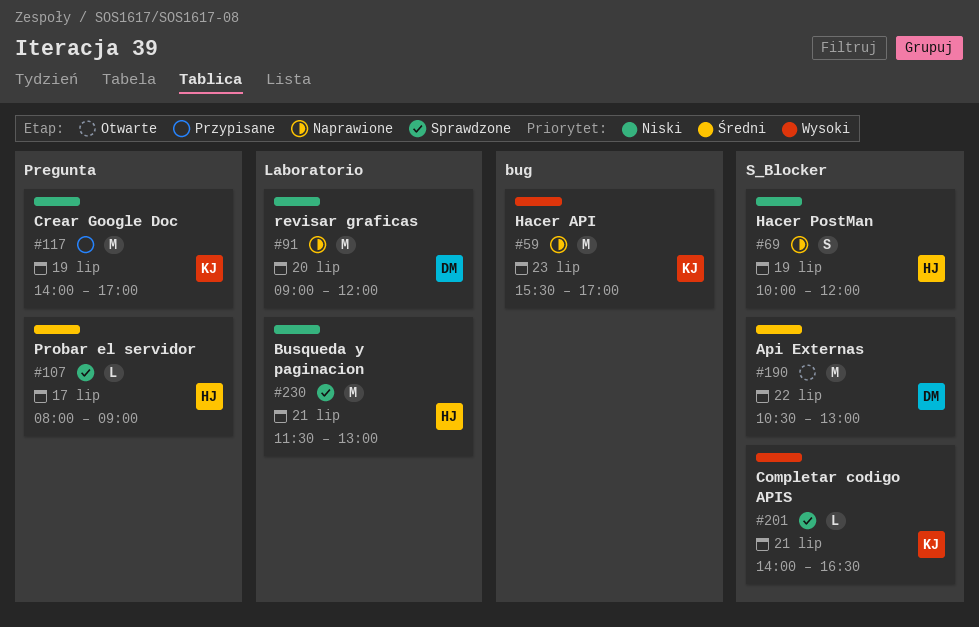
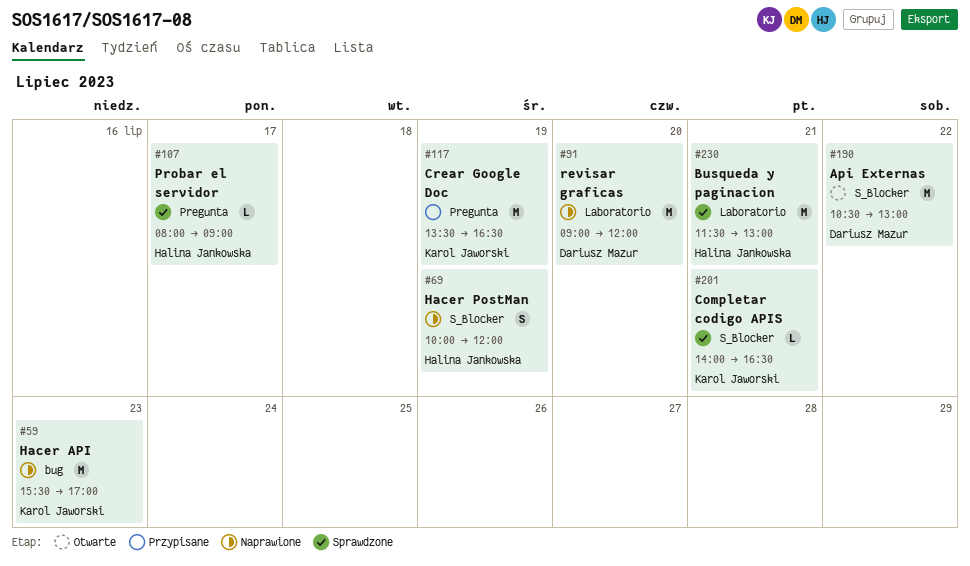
#117, begins: 14:00 -> 13:30
#117, ends: 17:00 -> 16:30

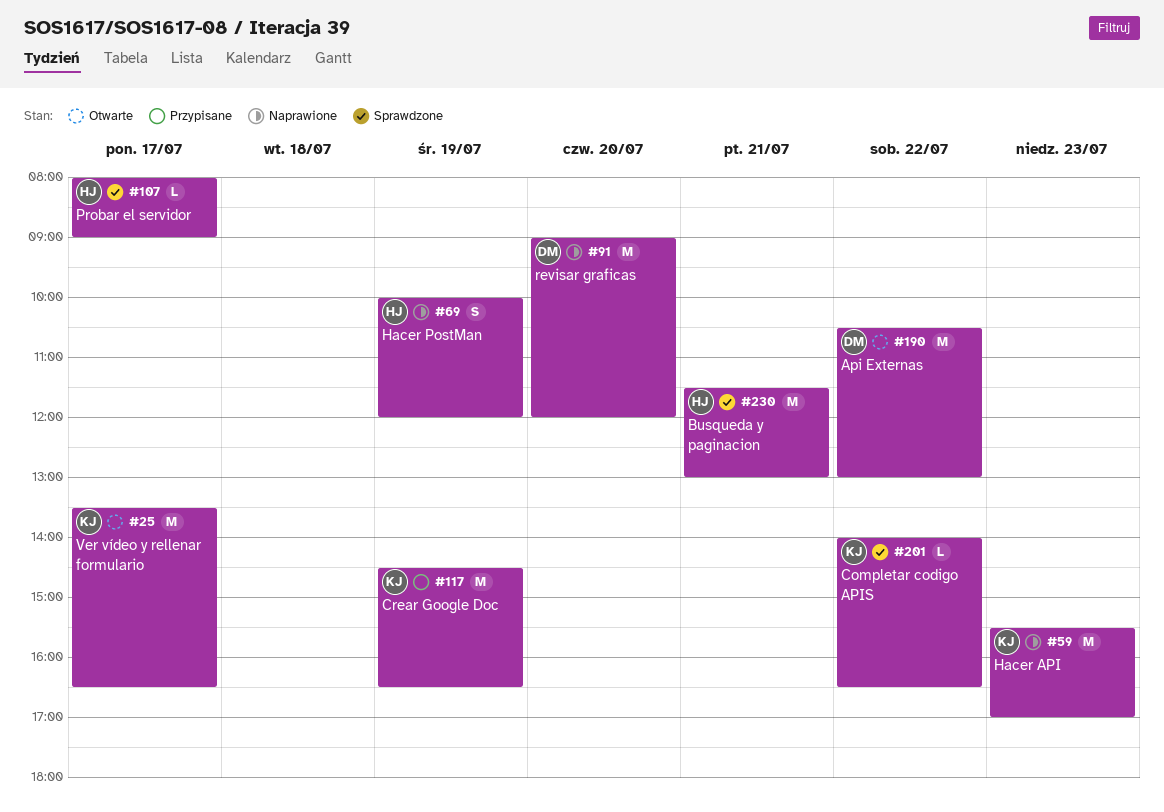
#25: none -> present
#117, begins: 13:30 -> 14:30
#201, day: Jul 21 -> Jul 22

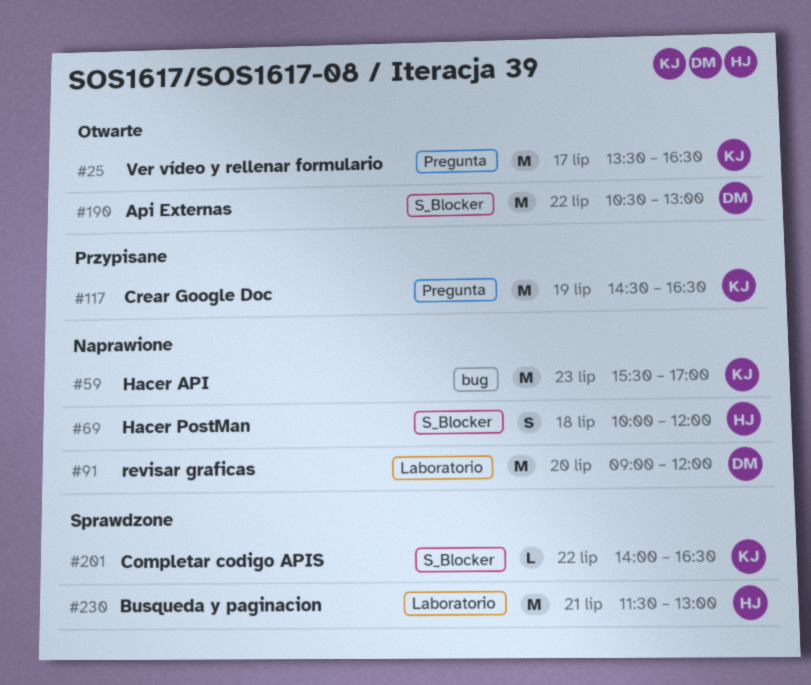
#69, day: Jul 19 -> Jul 18
#107: present -> none

